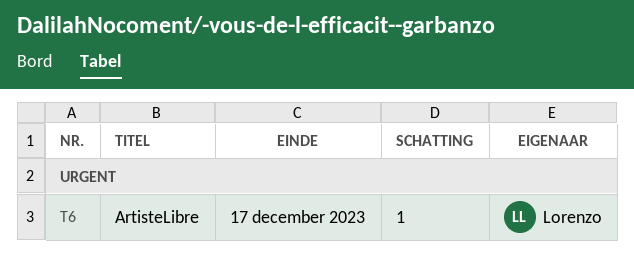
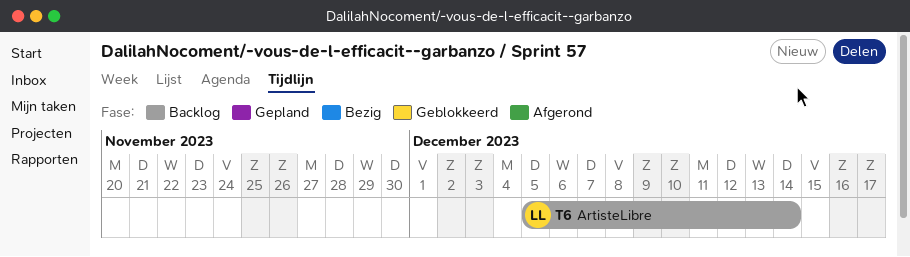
T6, due: Dec 17 -> Dec 14

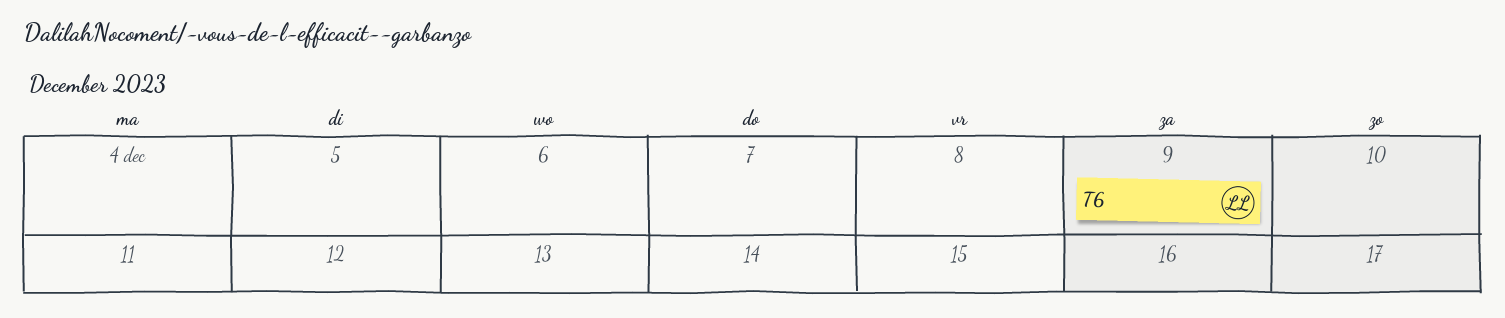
T6, due: Dec 14 -> Dec 9

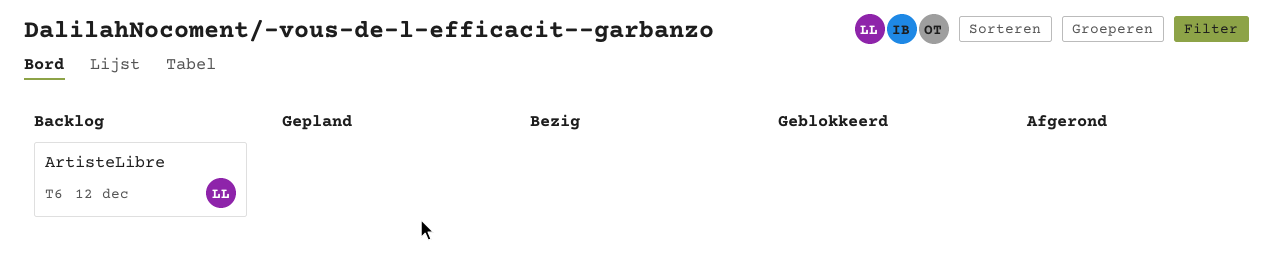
T6, due: Dec 9 -> Dec 12

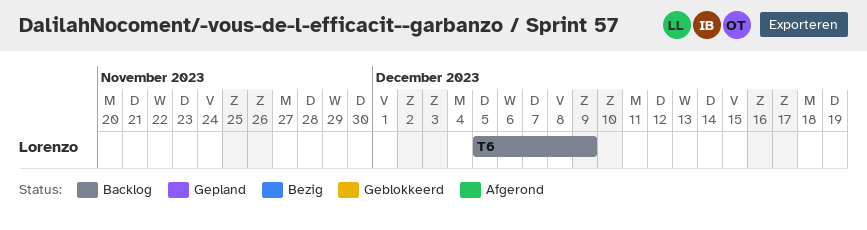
T6, due: Dec 12 -> Dec 9

